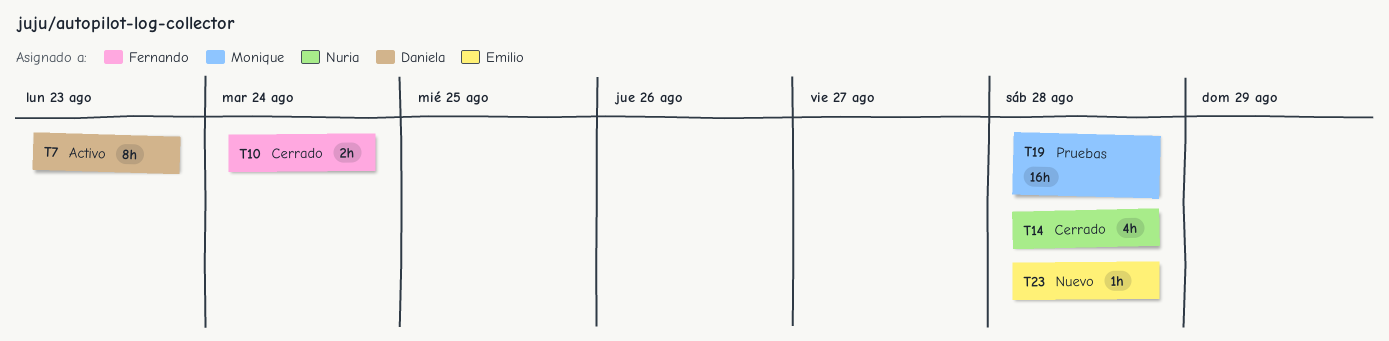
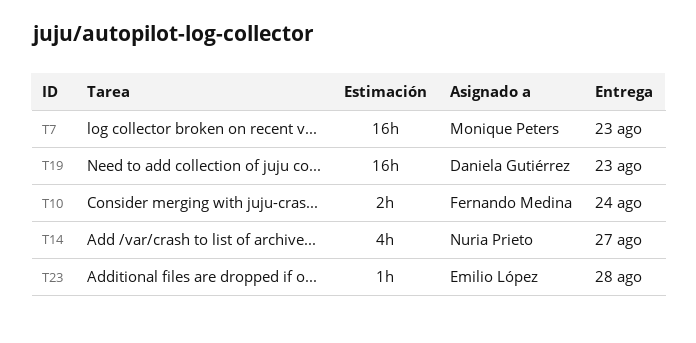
T7, owner: Daniela Gutiérrez -> Monique Peters
T7, estimate: 8h -> 16h
T14, due: Aug 28 -> Aug 27
T19, owner: Monique Peters -> Daniela Gutiérrez
T19, due: Aug 28 -> Aug 23

